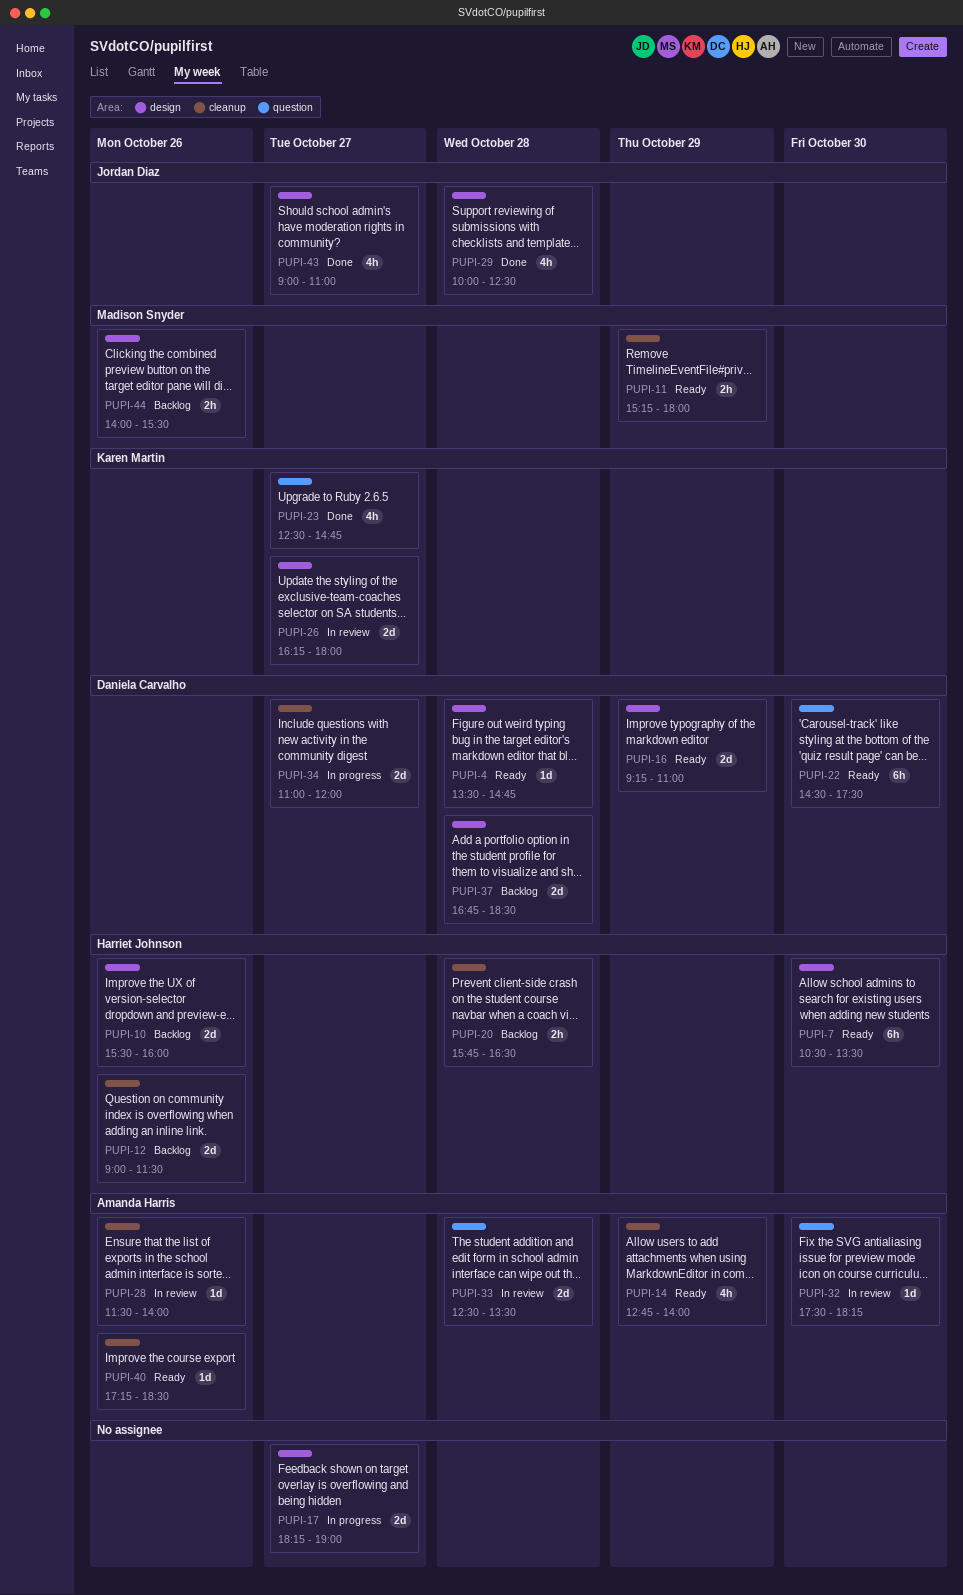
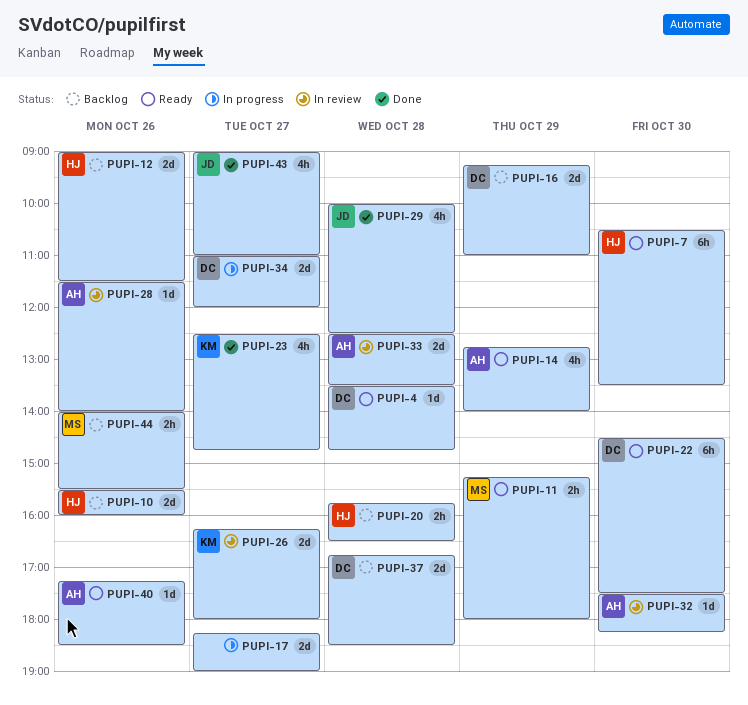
PUPI-16, status: Ready -> Backlog

